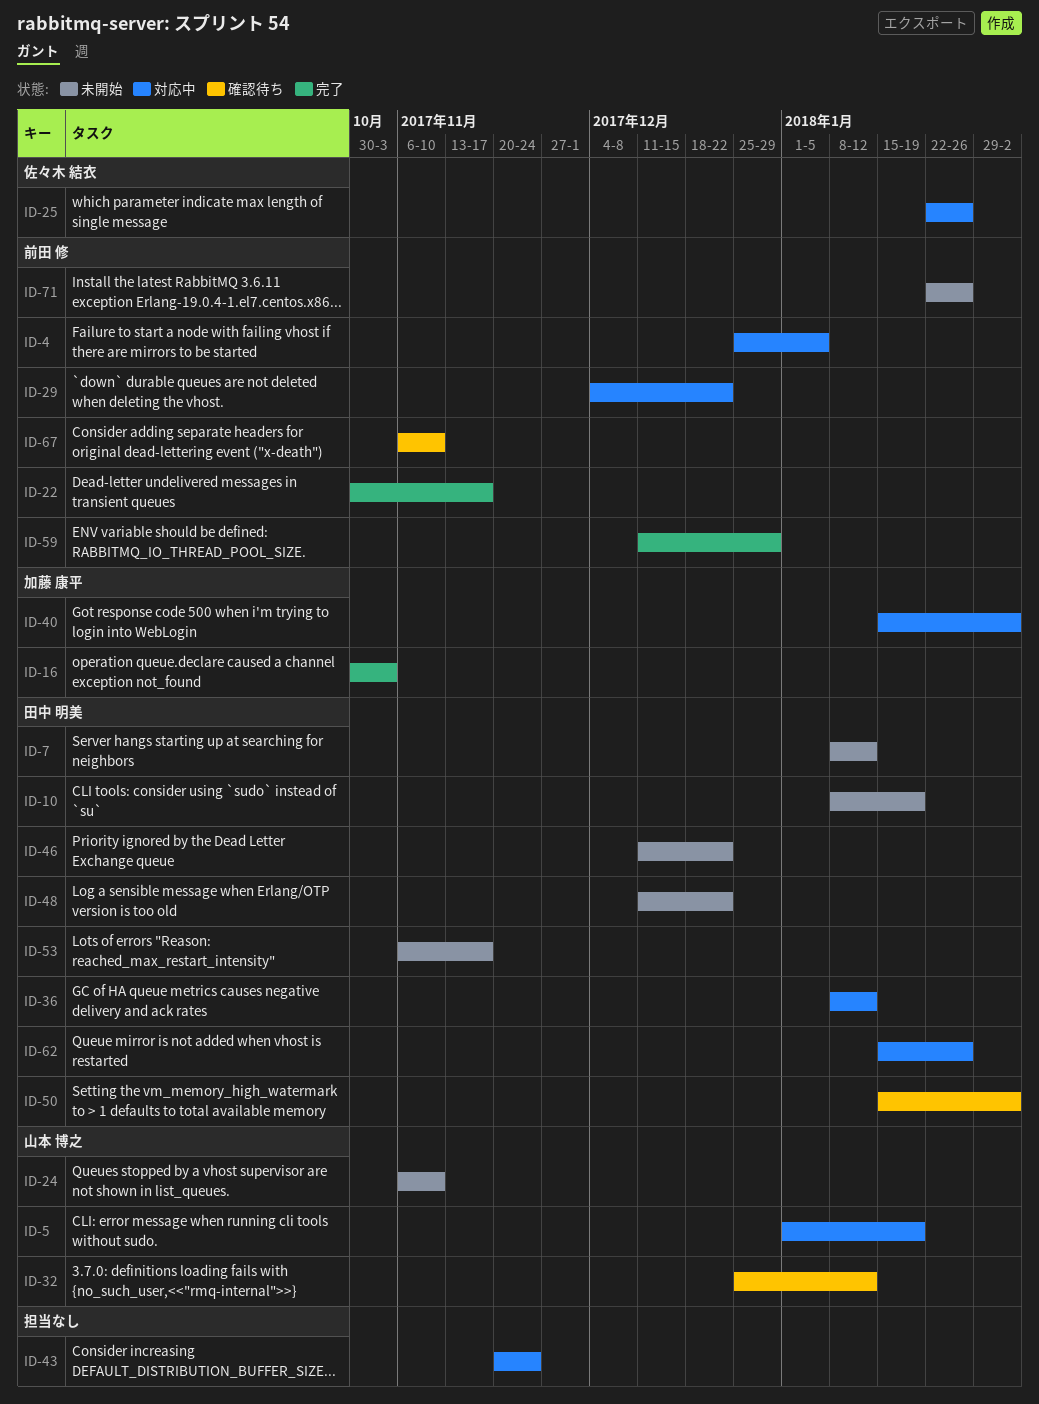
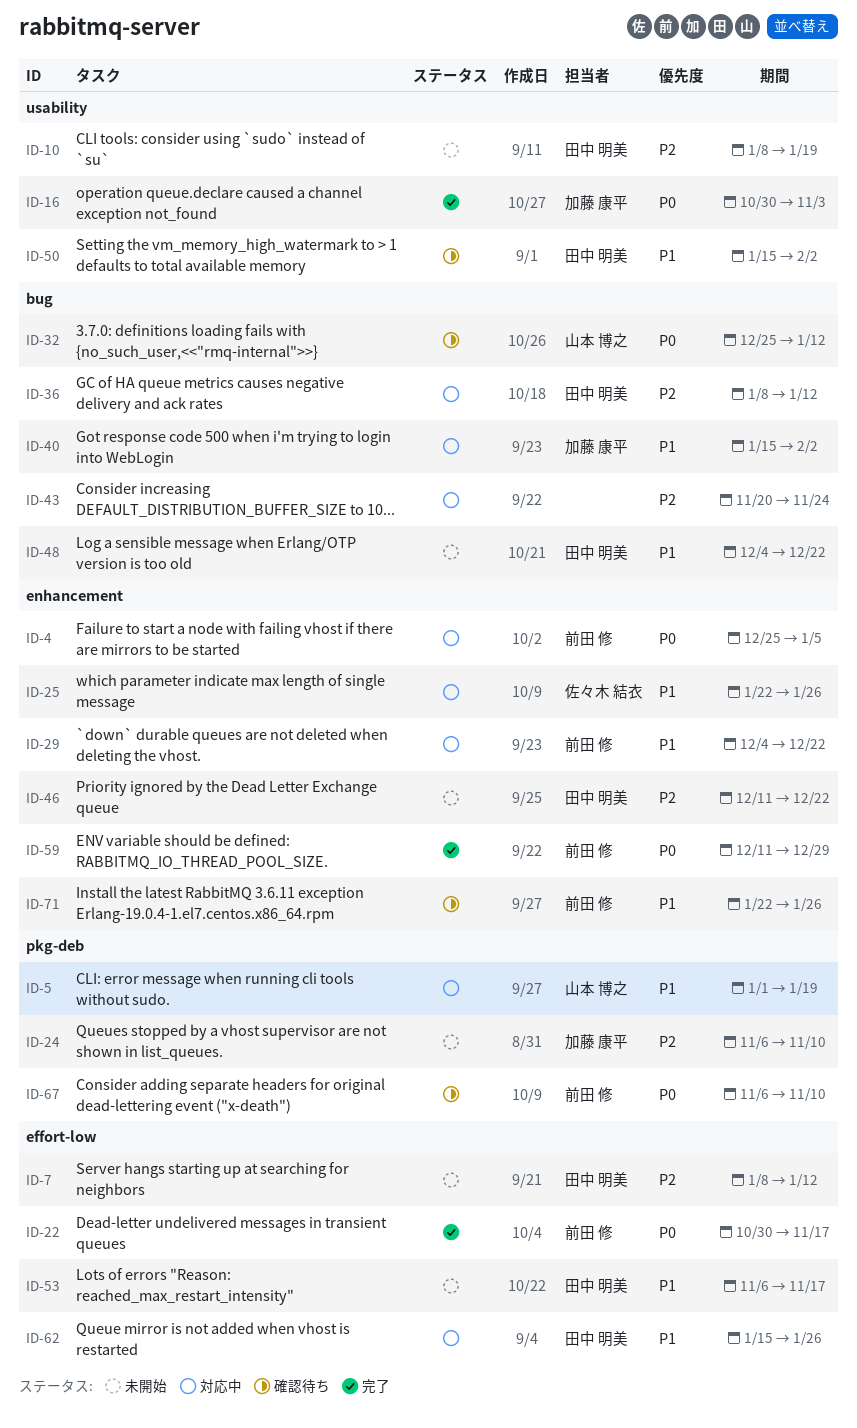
ID-24, owner: 山本 博之 -> 加藤 康平
ID-48, start: Dec 11 -> Dec 4
ID-71, status: 未開始 -> 確認待ち

